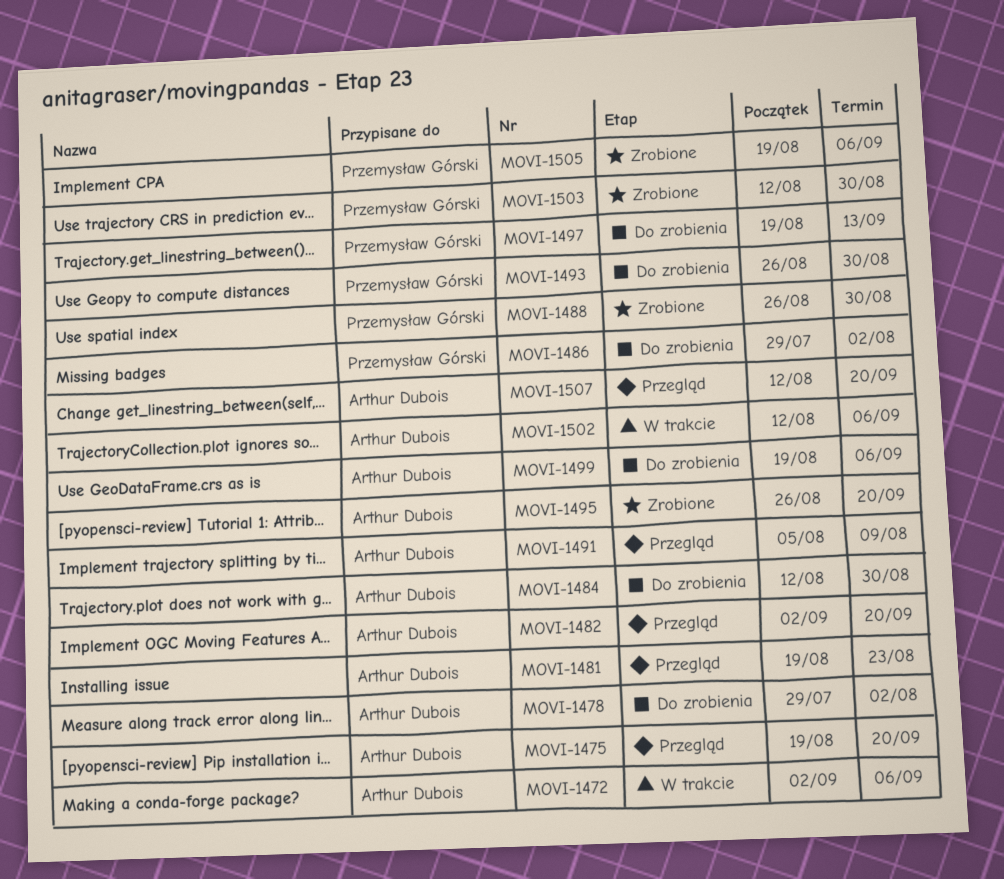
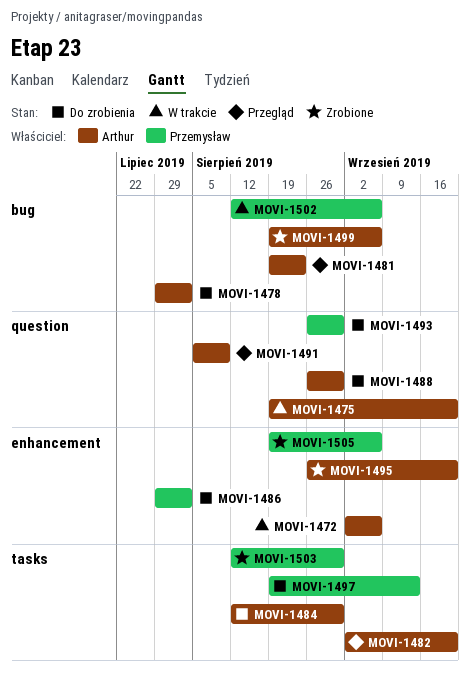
MOVI-1475, status: Przegląd -> W trakcie
MOVI-1488, status: Zrobione -> Do zrobienia
MOVI-1488, owner: Przemysław Górski -> Arthur Dubois
MOVI-1499, status: Do zrobienia -> Zrobione
MOVI-1502, owner: Arthur Dubois -> Przemysław Górski
MOVI-1507: present -> none

